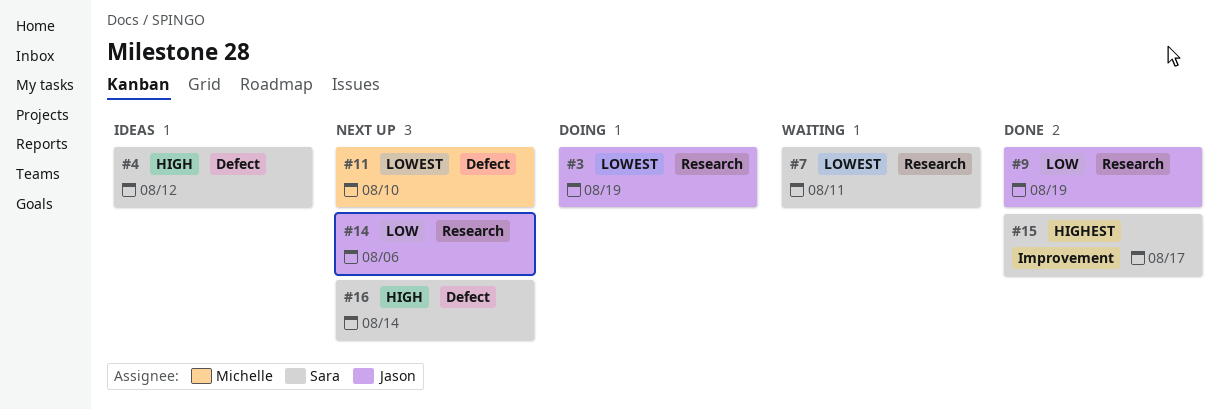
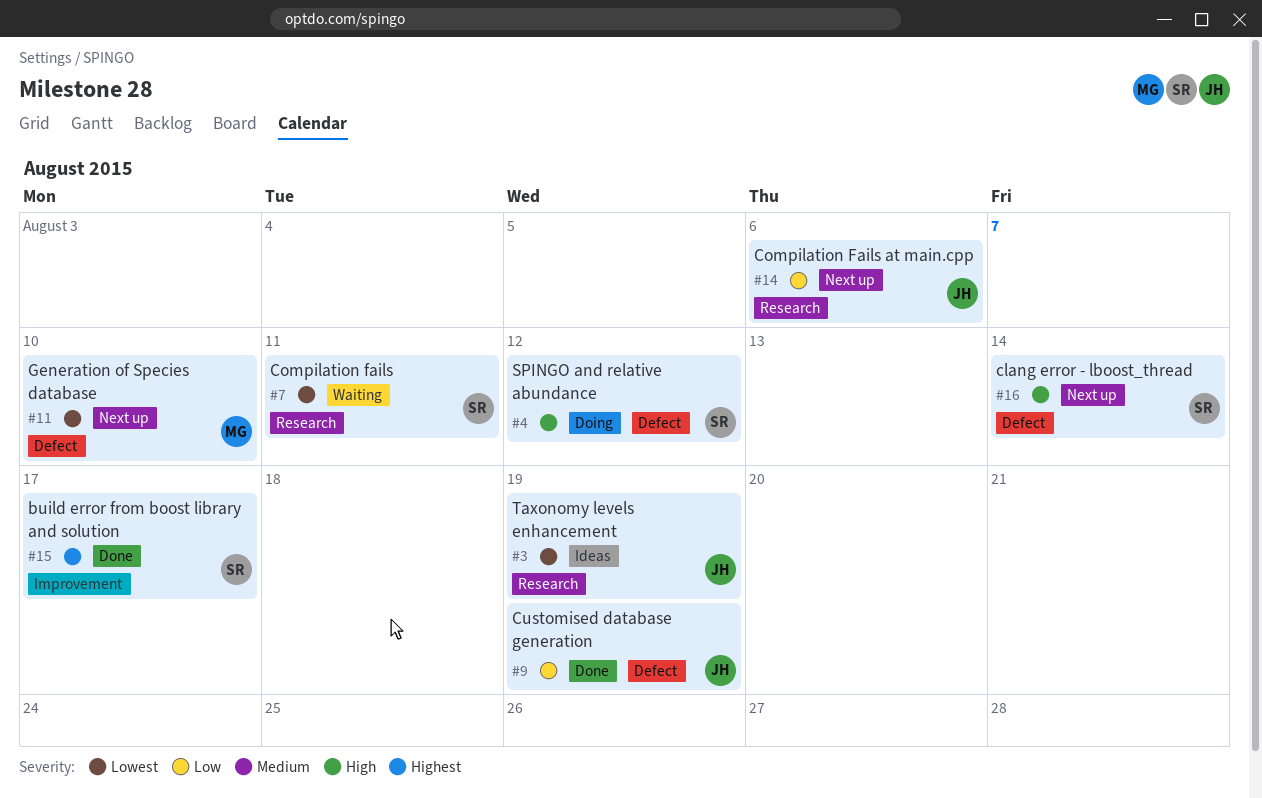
#3, status: Doing -> Ideas
#4, status: Ideas -> Doing
#9, label: Research -> Defect

